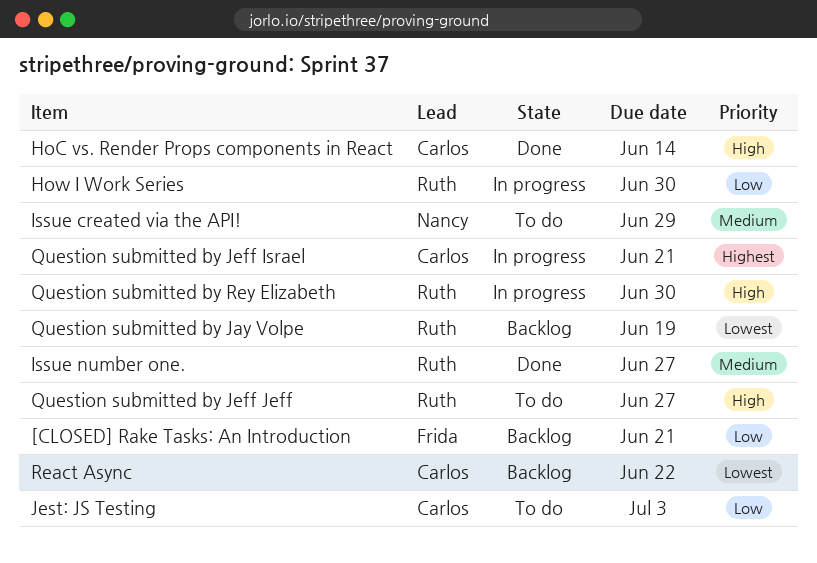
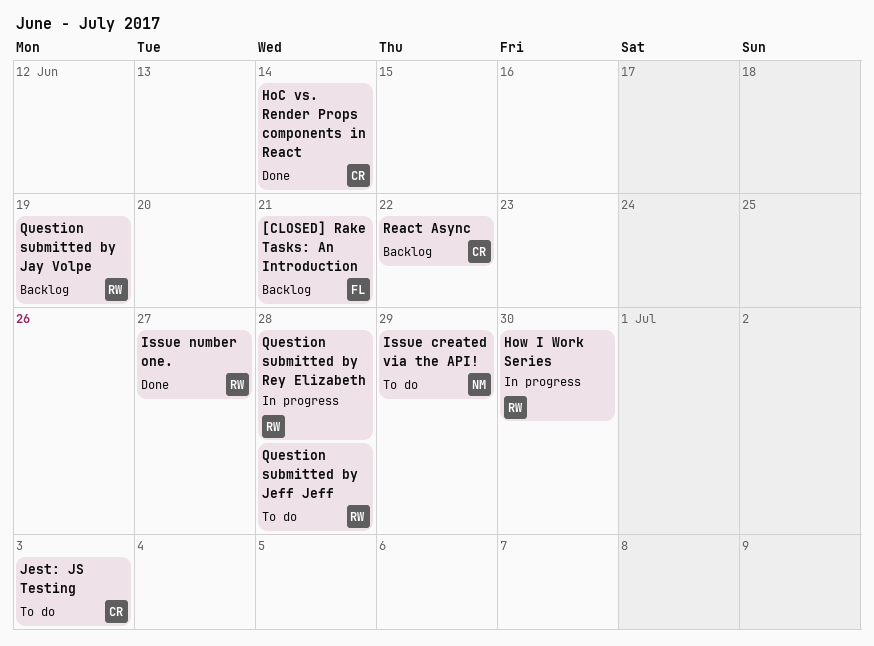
Question submitted by Jeff Israel: present -> none
Question submitted by Jeff Jeff, due: Jun 27 -> Jun 28
Question submitted by Rey Elizabeth, due: Jun 30 -> Jun 28

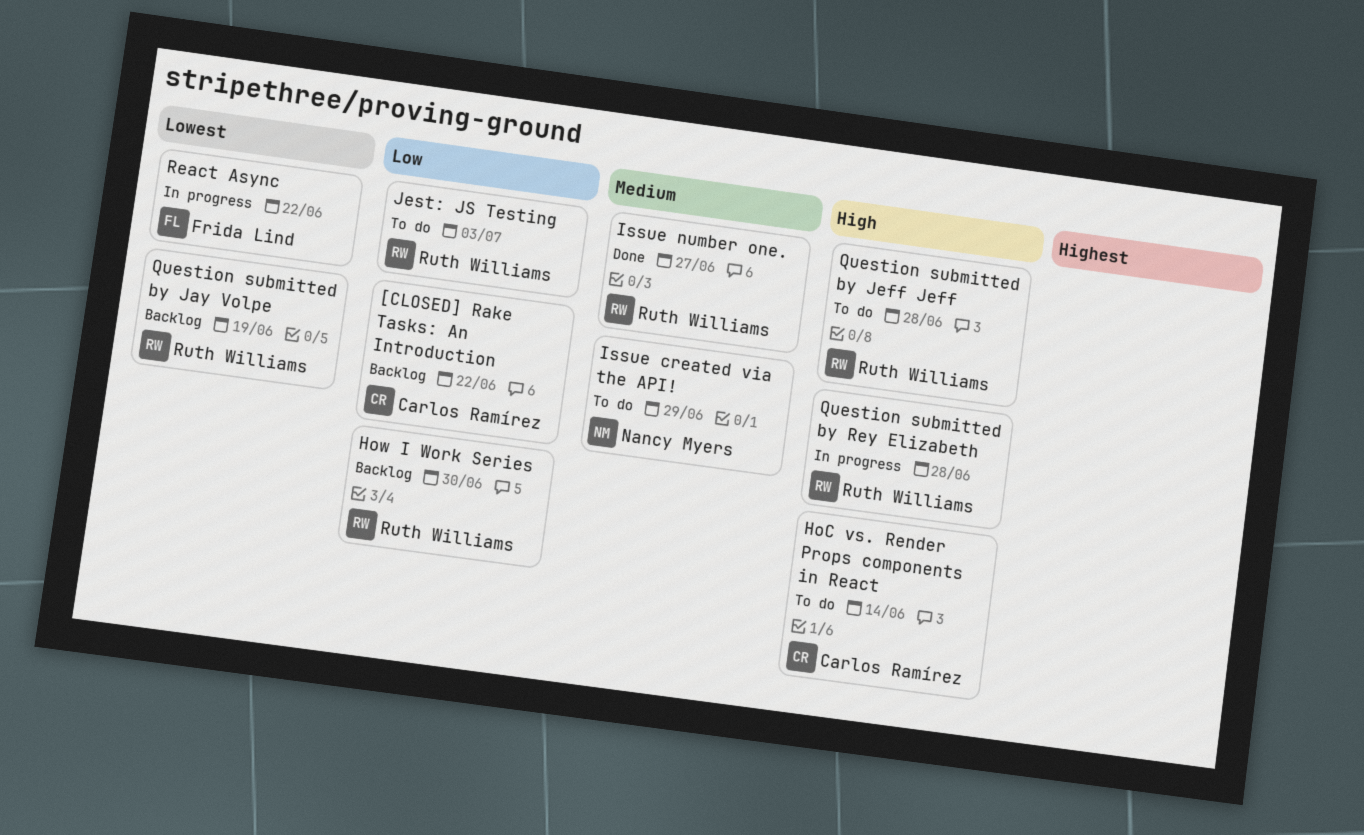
[CLOSED] Rake Tasks: An Introduction, owner: Frida Lind -> Carlos Ramírez
[CLOSED] Rake Tasks: An Introduction, due: Jun 21 -> Jun 22
HoC vs. Render Props components in React, status: Done -> To do
How I Work Series, status: In progress -> Backlog
Jest: JS Testing, owner: Carlos Ramírez -> Ruth Williams
React Async, status: Backlog -> In progress
React Async, owner: Carlos Ramírez -> Frida Lind

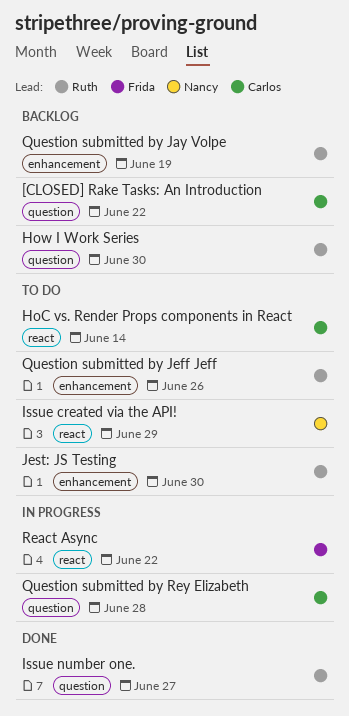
Jest: JS Testing, due: Jul 3 -> Jun 30
Question submitted by Jeff Jeff, due: Jun 28 -> Jun 26
Question submitted by Rey Elizabeth, owner: Ruth Williams -> Carlos Ramírez

